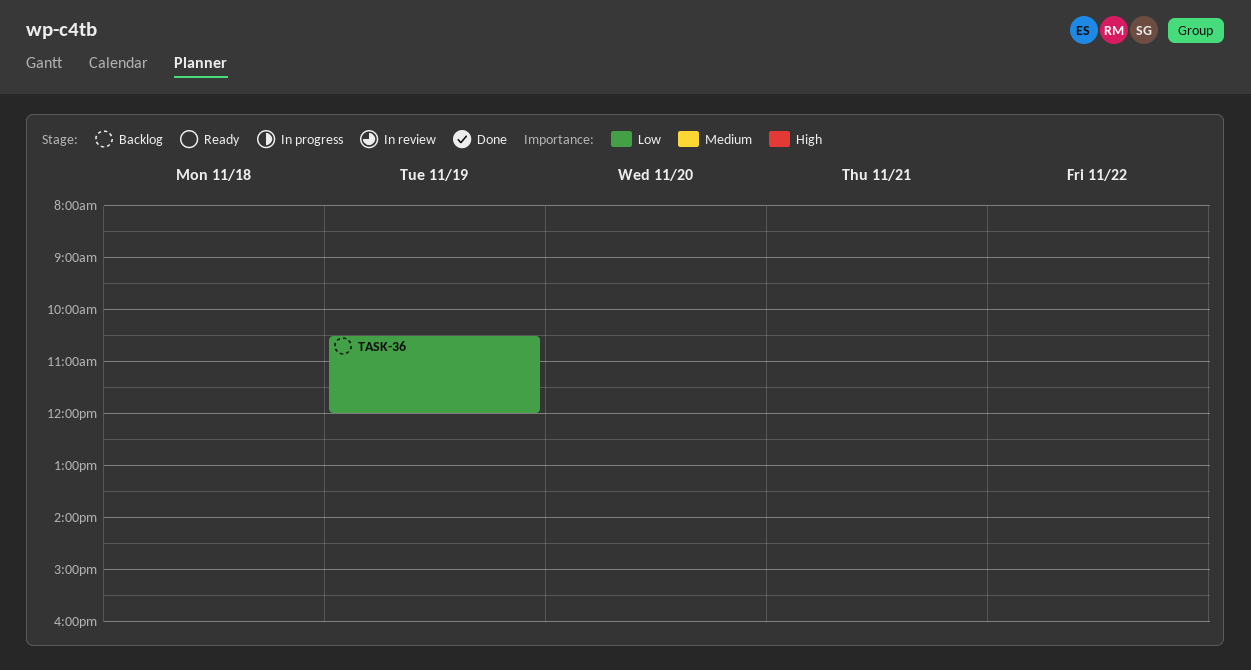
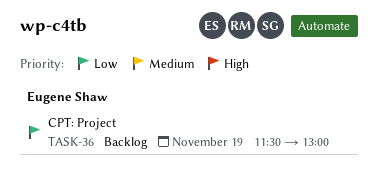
TASK-36, begins: 10:30 -> 11:30
TASK-36, ends: 12:00 -> 13:00

